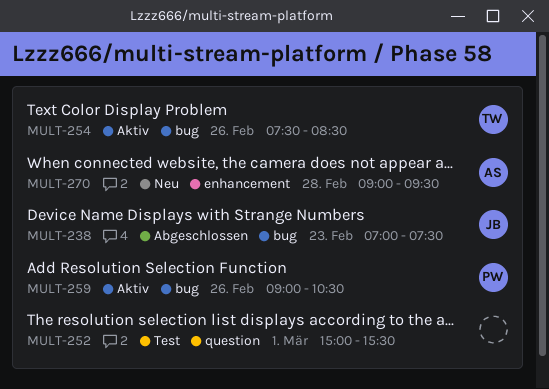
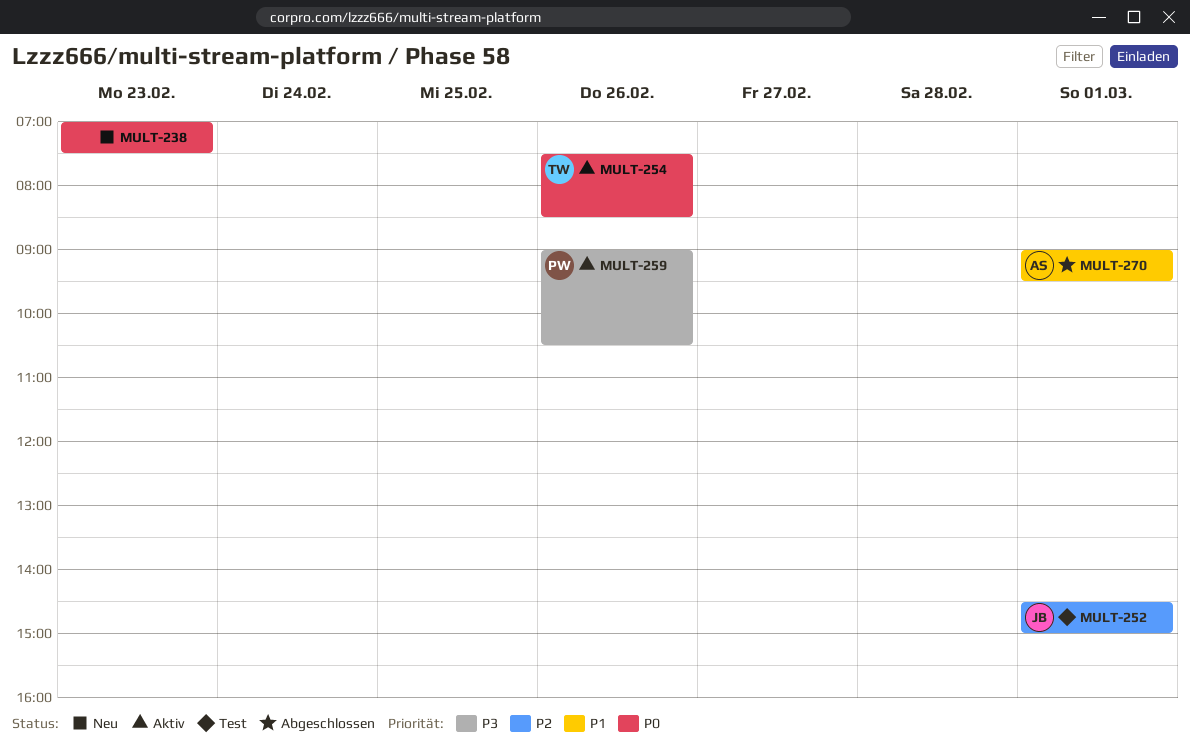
MULT-238, status: Abgeschlossen -> Neu
MULT-238, owner: JB -> none
MULT-252, owner: none -> JB
MULT-252, begins: 15:00 -> 14:30
MULT-252, ends: 15:30 -> 15:00
MULT-270, status: Neu -> Abgeschlossen
MULT-270, day: Feb 28 -> Mar 1

